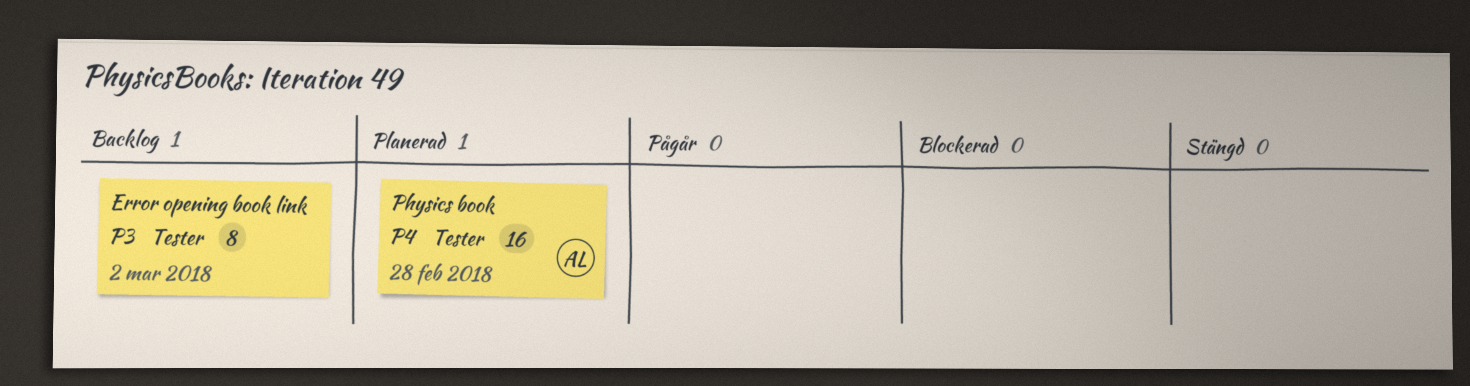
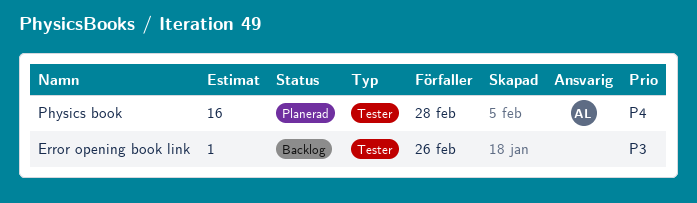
Error opening book link, estimate: 8 -> 1
Error opening book link, due: Mar 2 -> Feb 26

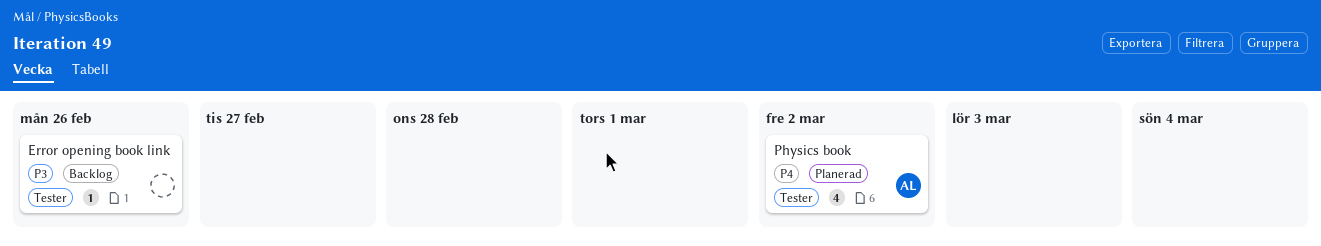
Physics book, estimate: 16 -> 4
Physics book, due: Feb 28 -> Mar 2

